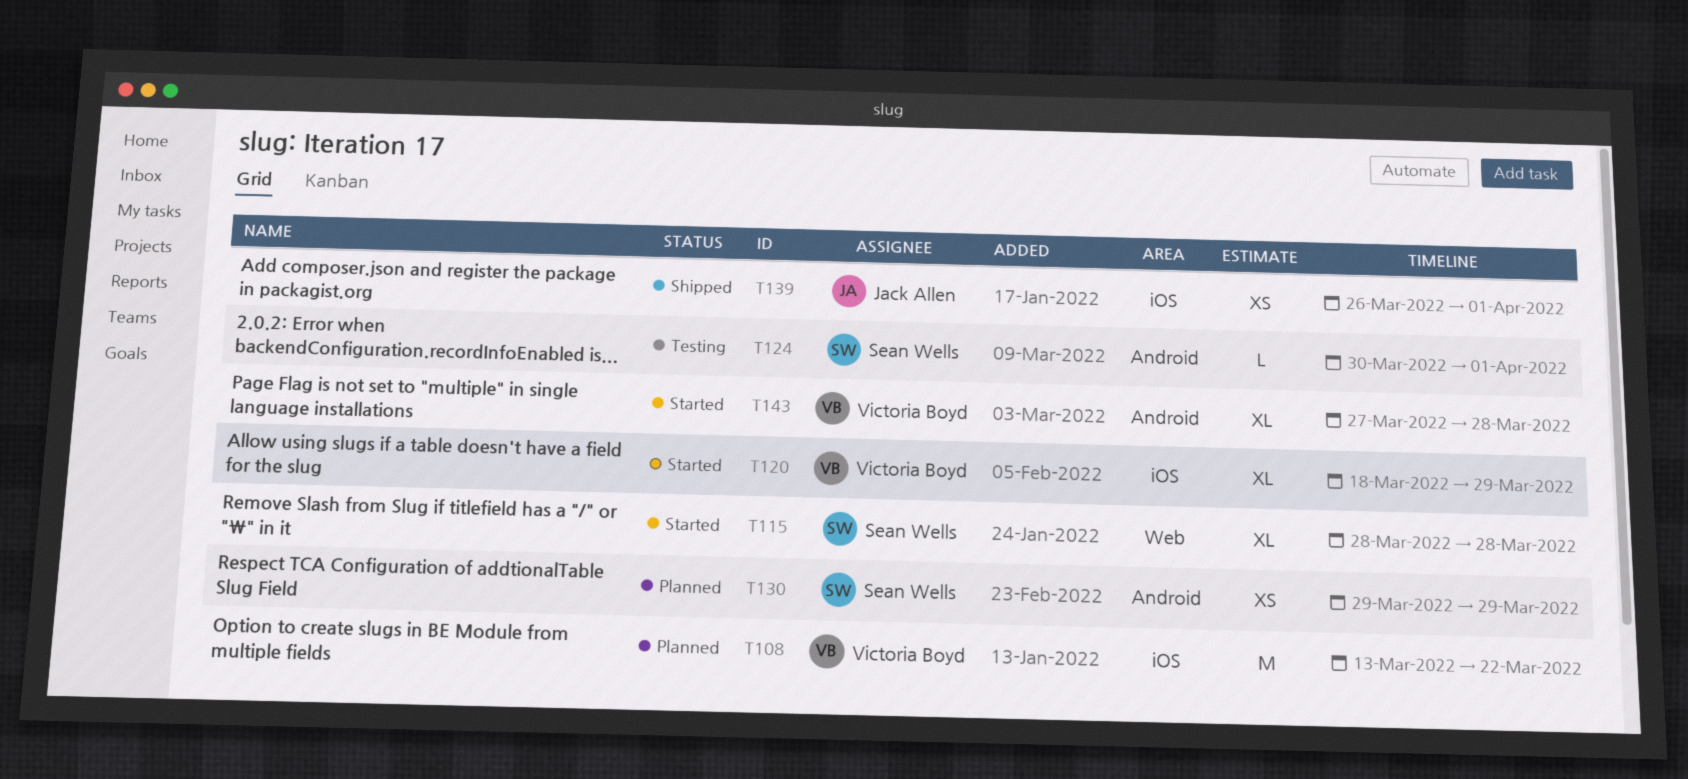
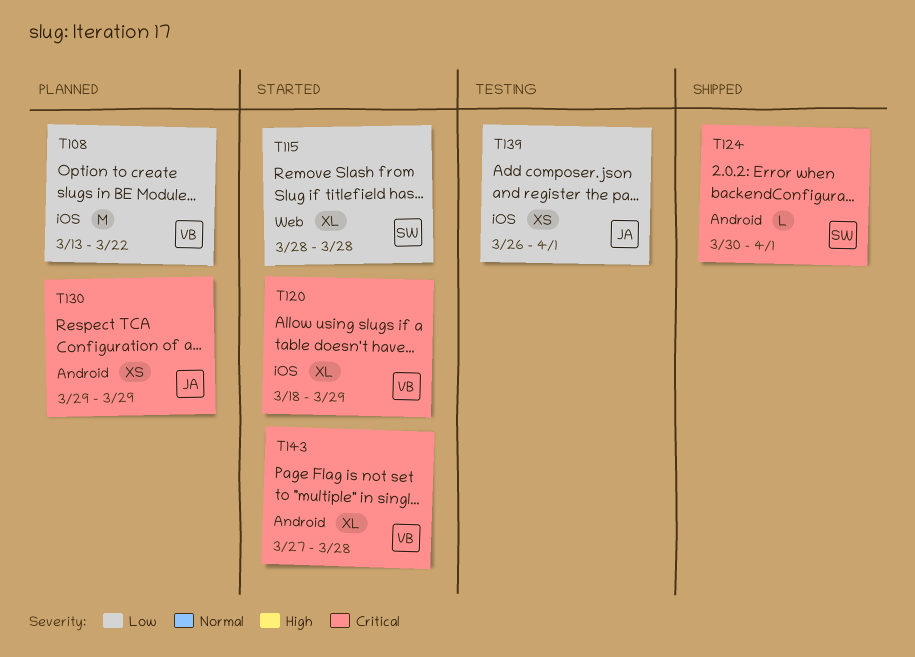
T124, status: Testing -> Shipped
T130, owner: Sean Wells -> Jack Allen
T139, status: Shipped -> Testing

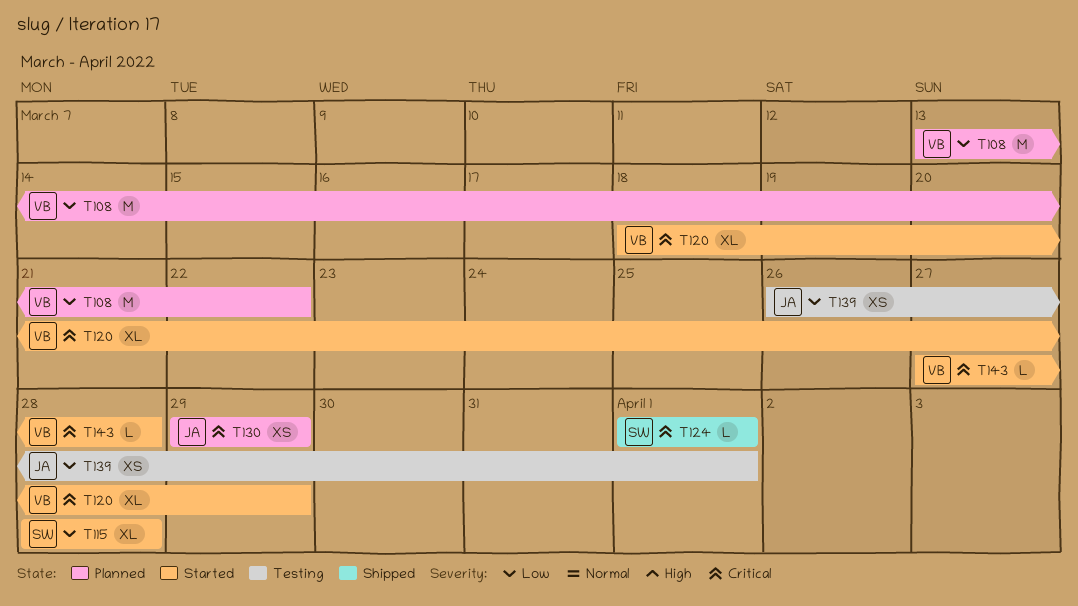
T124, start: Mar 30 -> Apr 1
T143, estimate: XL -> L

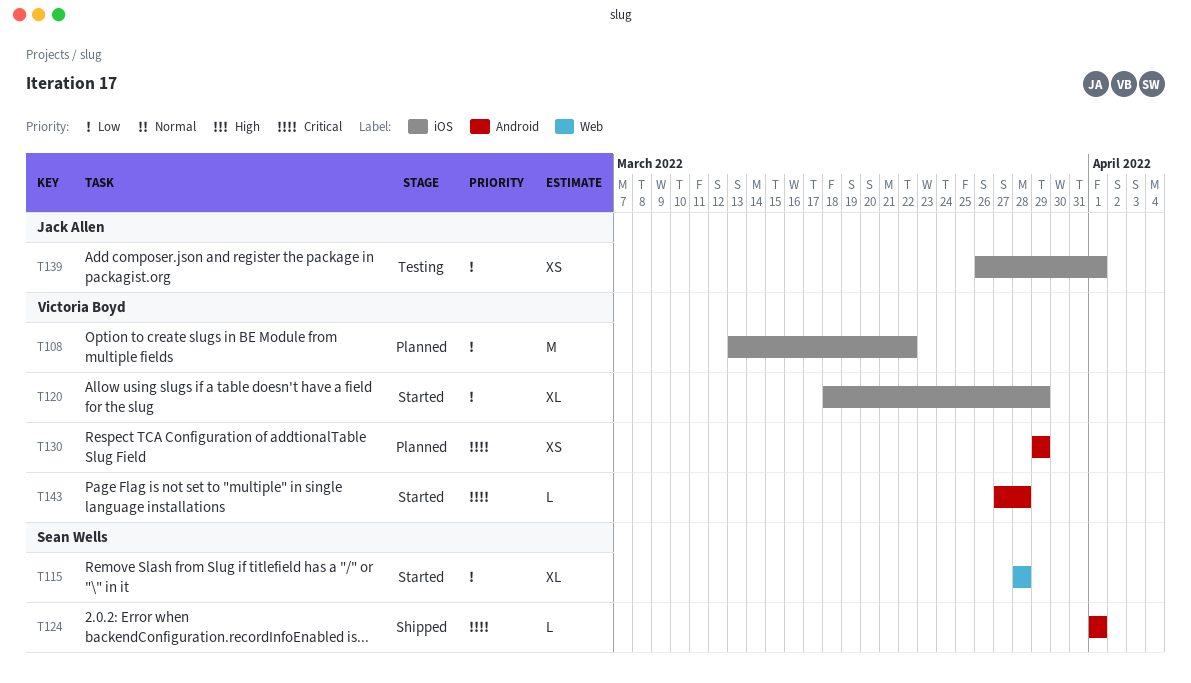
T120, priority: Critical -> Low
T130, owner: Jack Allen -> Victoria Boyd

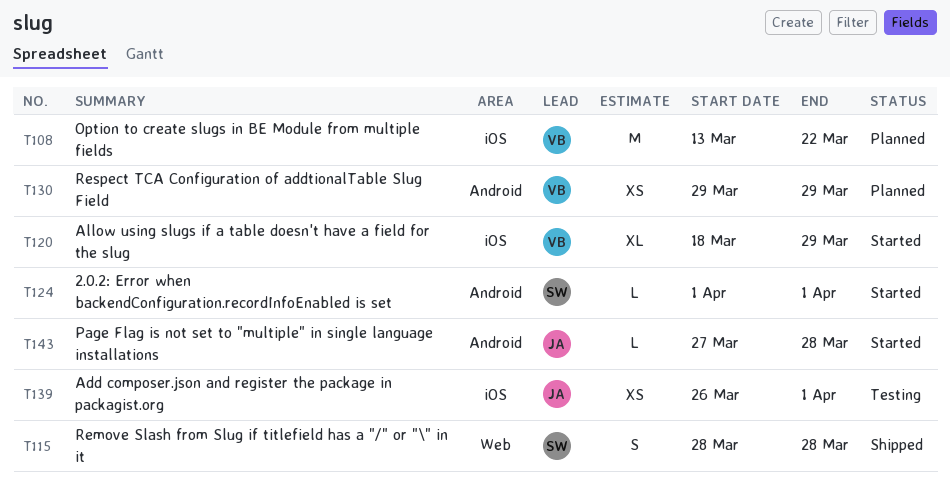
T115, status: Started -> Shipped
T115, estimate: XL -> S
T124, status: Shipped -> Started
T143, owner: Victoria Boyd -> Jack Allen

